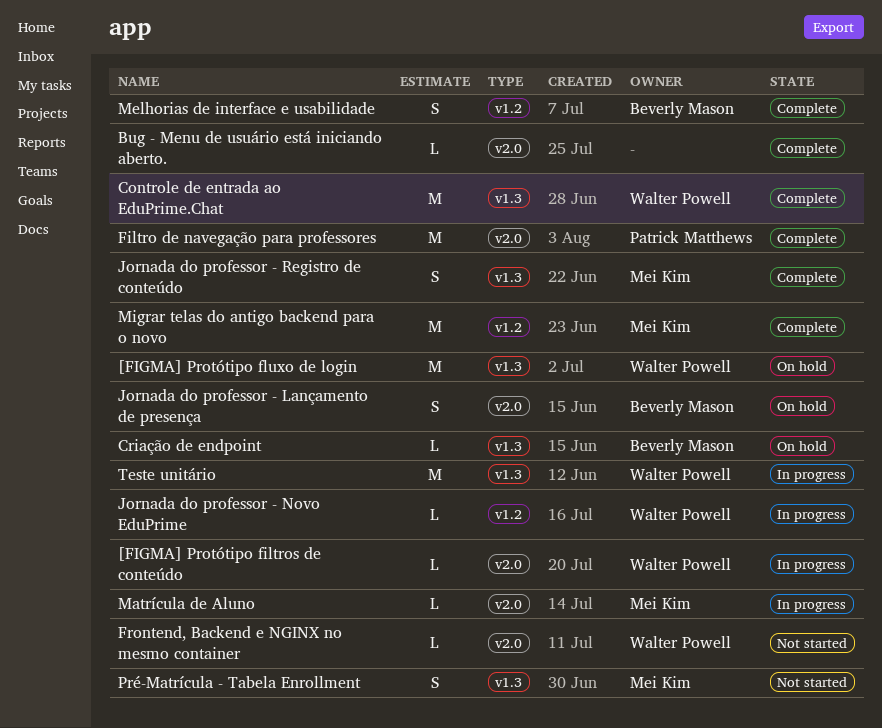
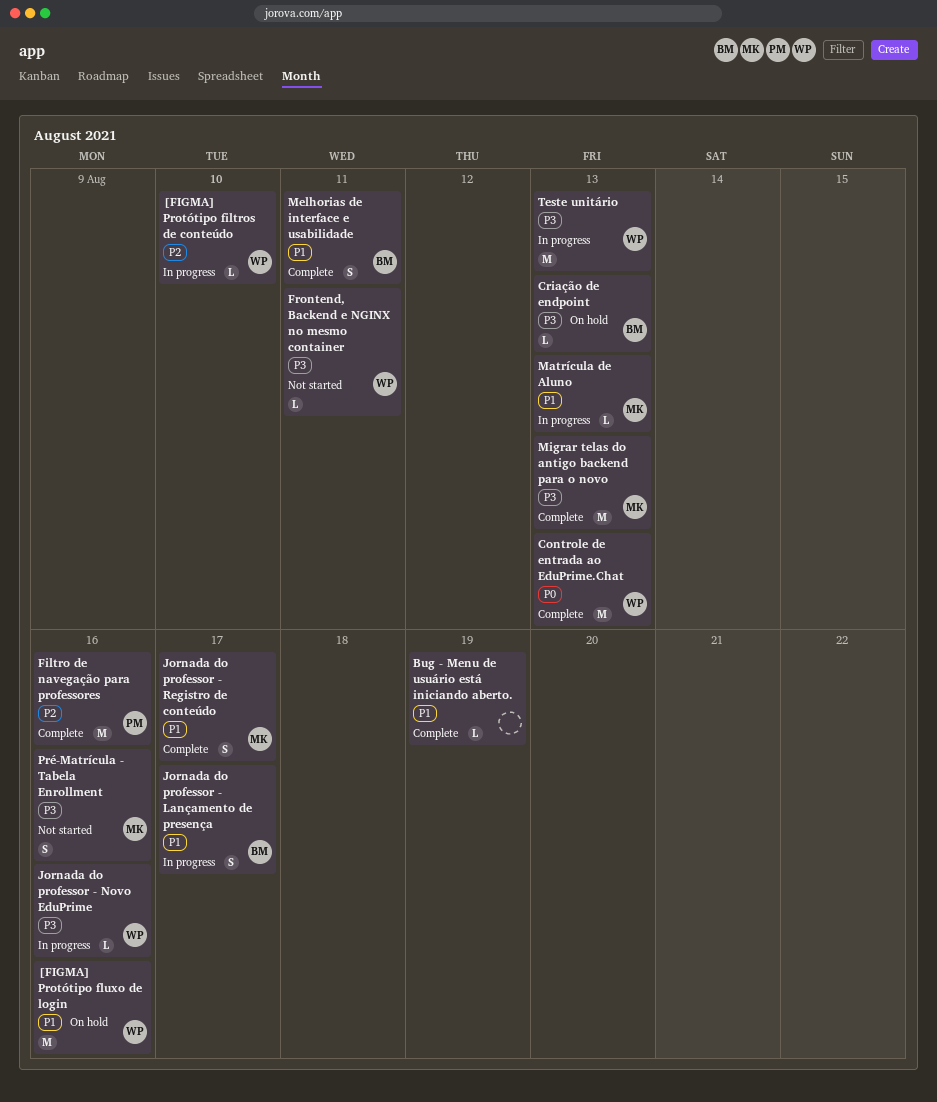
Jornada do professor - Lançamento de presença, status: On hold -> In progress

